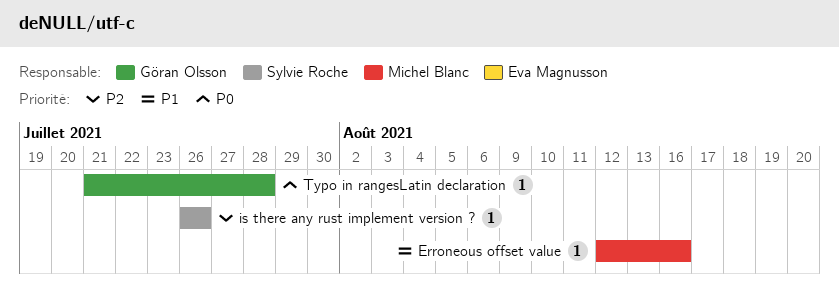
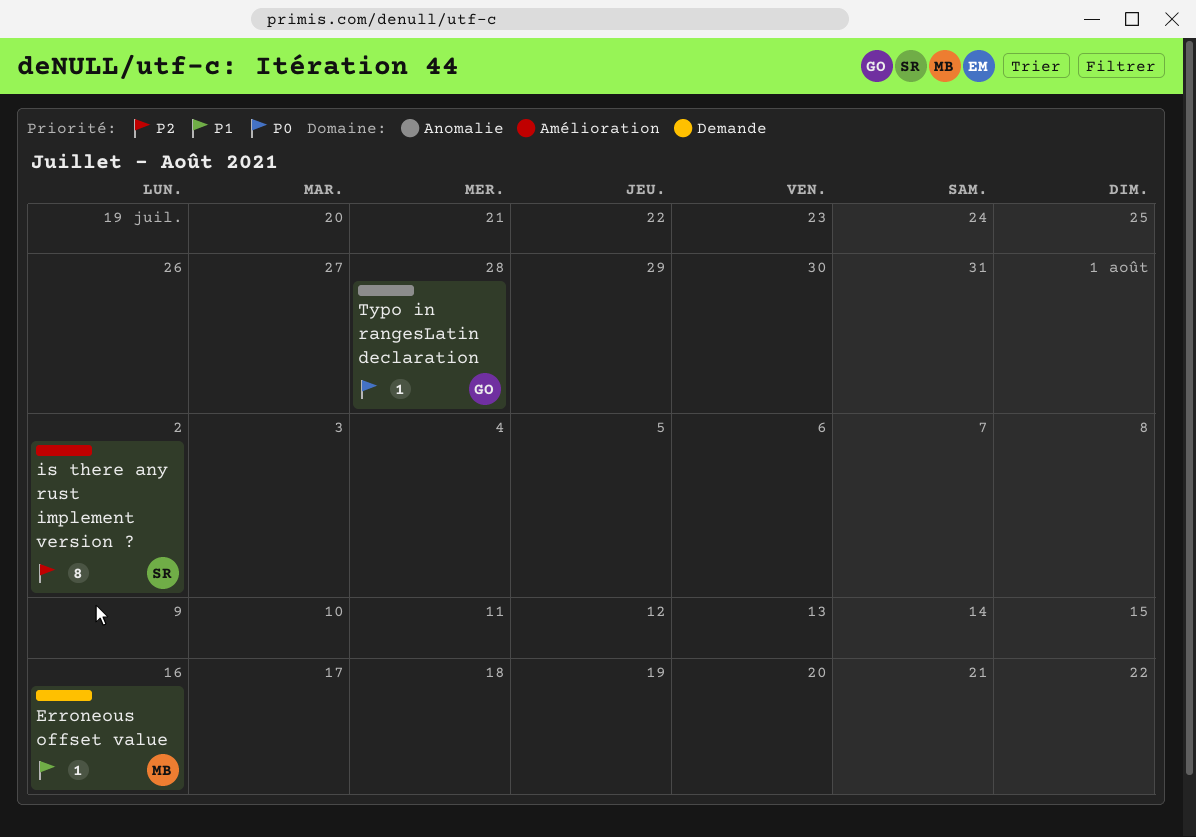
is there any rust implement version ?, estimate: 1 -> 8
is there any rust implement version ?, due: Jul 26 -> Aug 2

